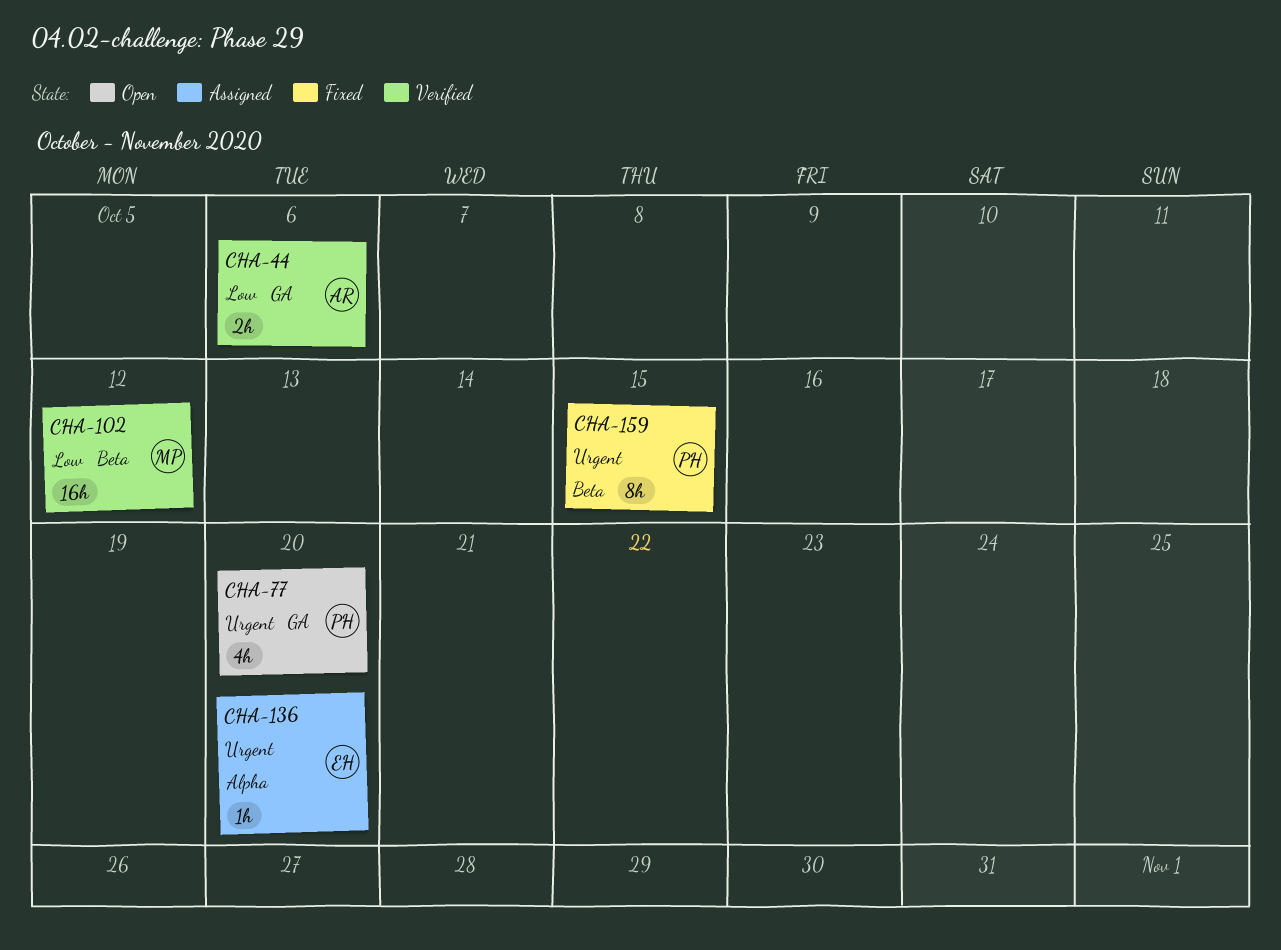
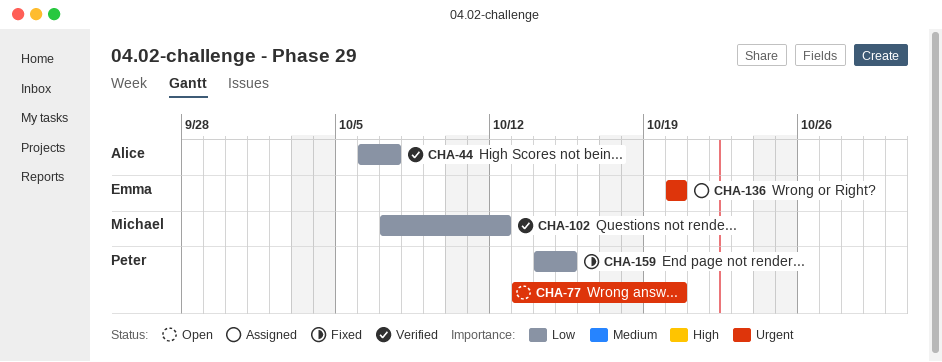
CHA-44, due: Oct 6 -> Oct 7
CHA-159, priority: Urgent -> Low

